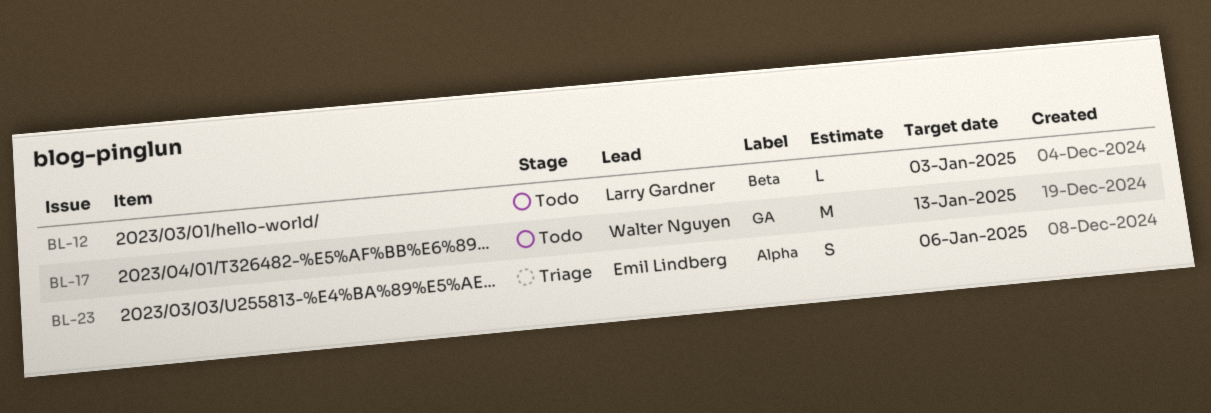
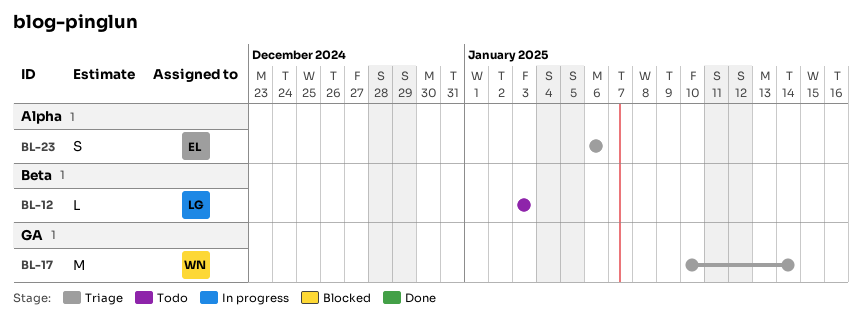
BL-17, status: Todo -> Triage
BL-17, due: Jan 13 -> Jan 14

